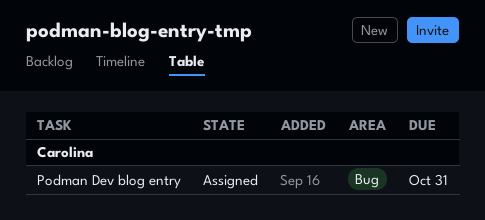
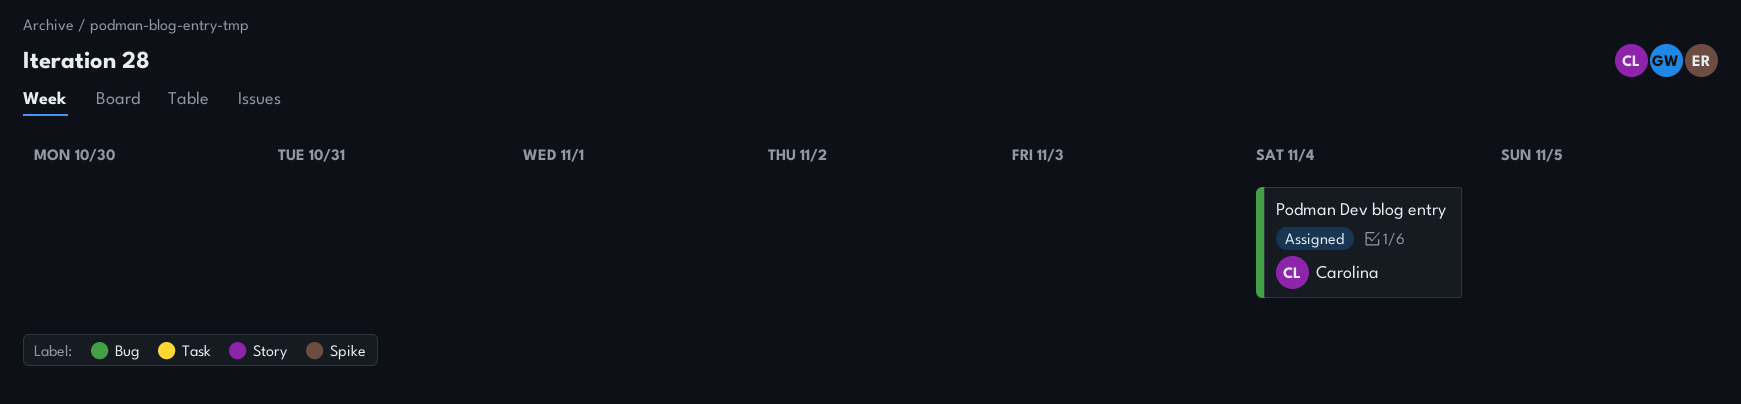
Podman Dev blog entry, due: Oct 31 -> Nov 4

